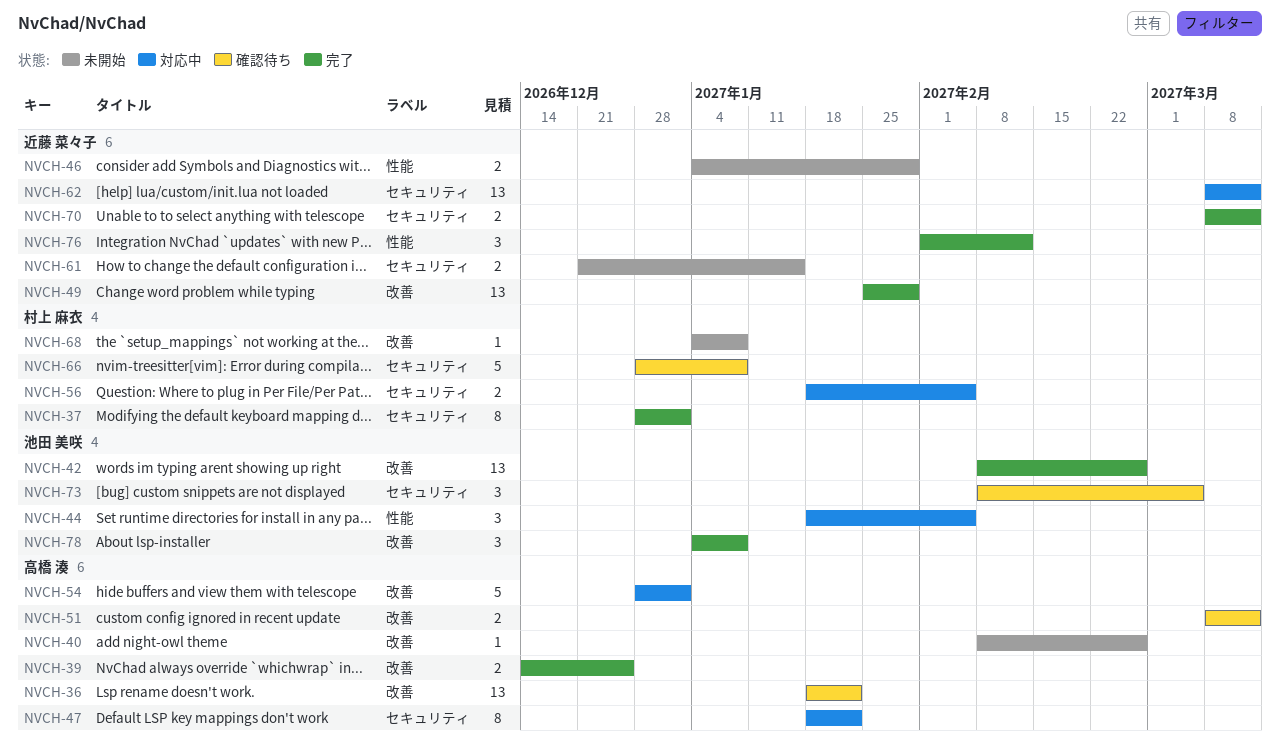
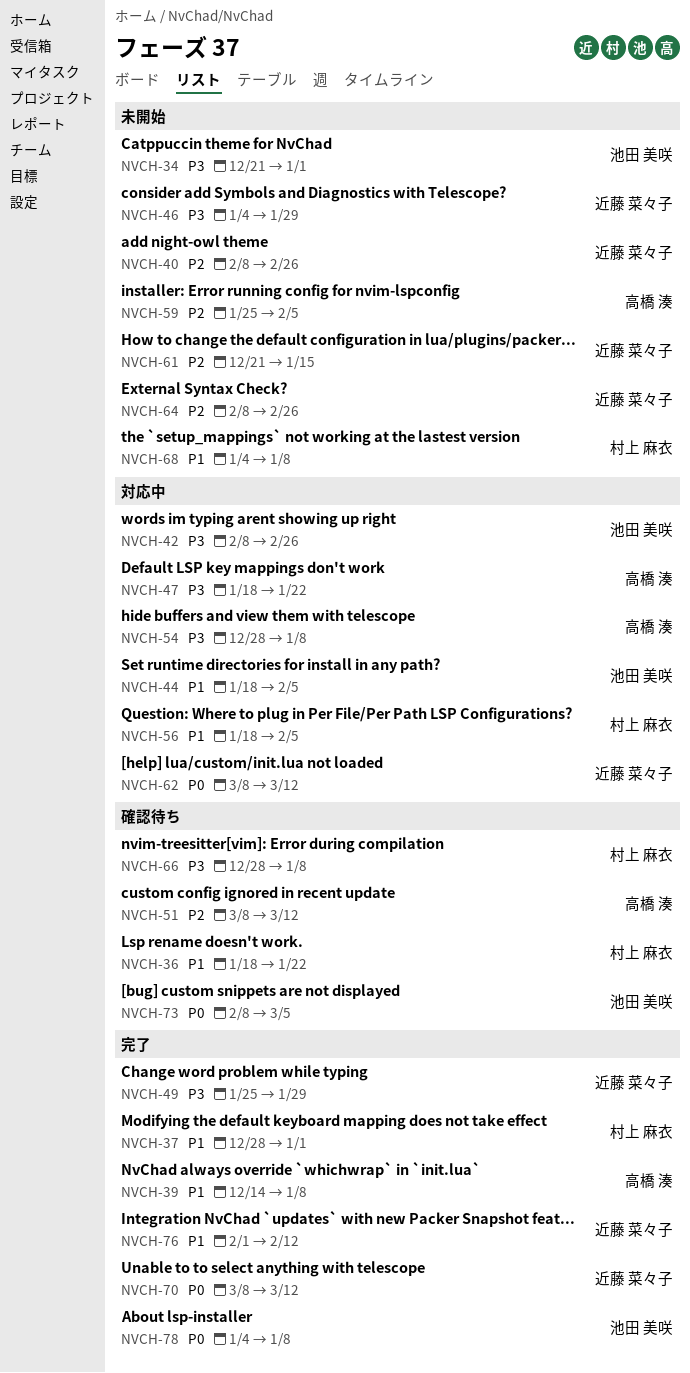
NVCH-34: none -> present
NVCH-36, owner: 高橋 湊 -> 村上 麻衣
NVCH-39, due: Dec 25 -> Jan 8
NVCH-40, owner: 高橋 湊 -> 近藤 菜々子
NVCH-42, status: 完了 -> 対応中
NVCH-54, due: Jan 1 -> Jan 8
NVCH-59: none -> present
NVCH-64: none -> present

